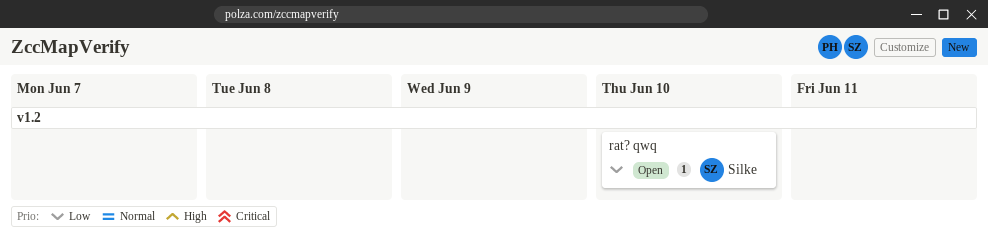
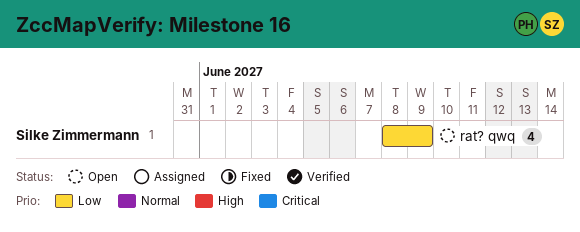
rat? qwq, estimate: 1 -> 4
rat? qwq, due: Jun 10 -> Jun 9

